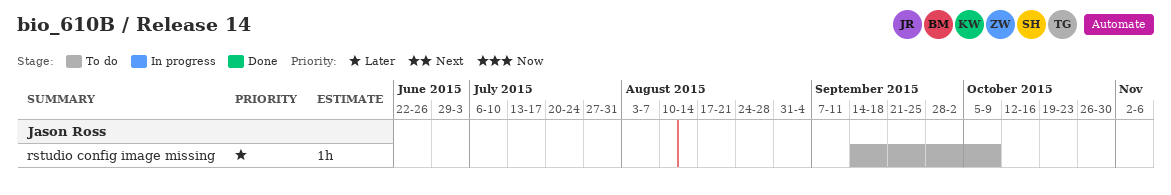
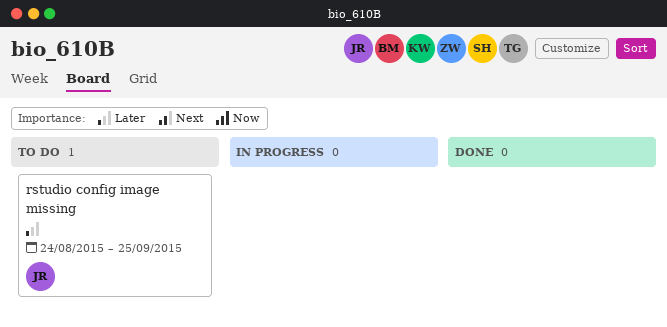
rstudio config image missing, start: Sep 14 -> Aug 24
rstudio config image missing, due: Oct 9 -> Sep 25

